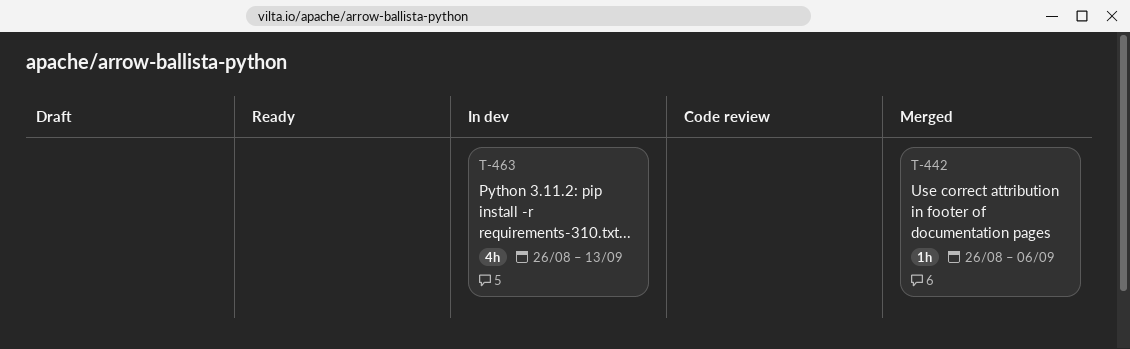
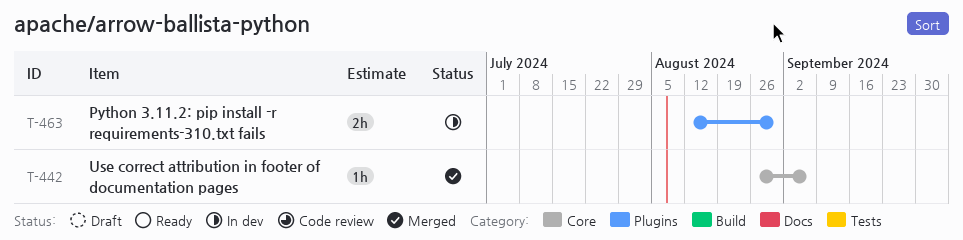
T-463, estimate: 4h -> 2h
T-463, start: Aug 26 -> Aug 12
T-463, due: Sep 13 -> Aug 30

